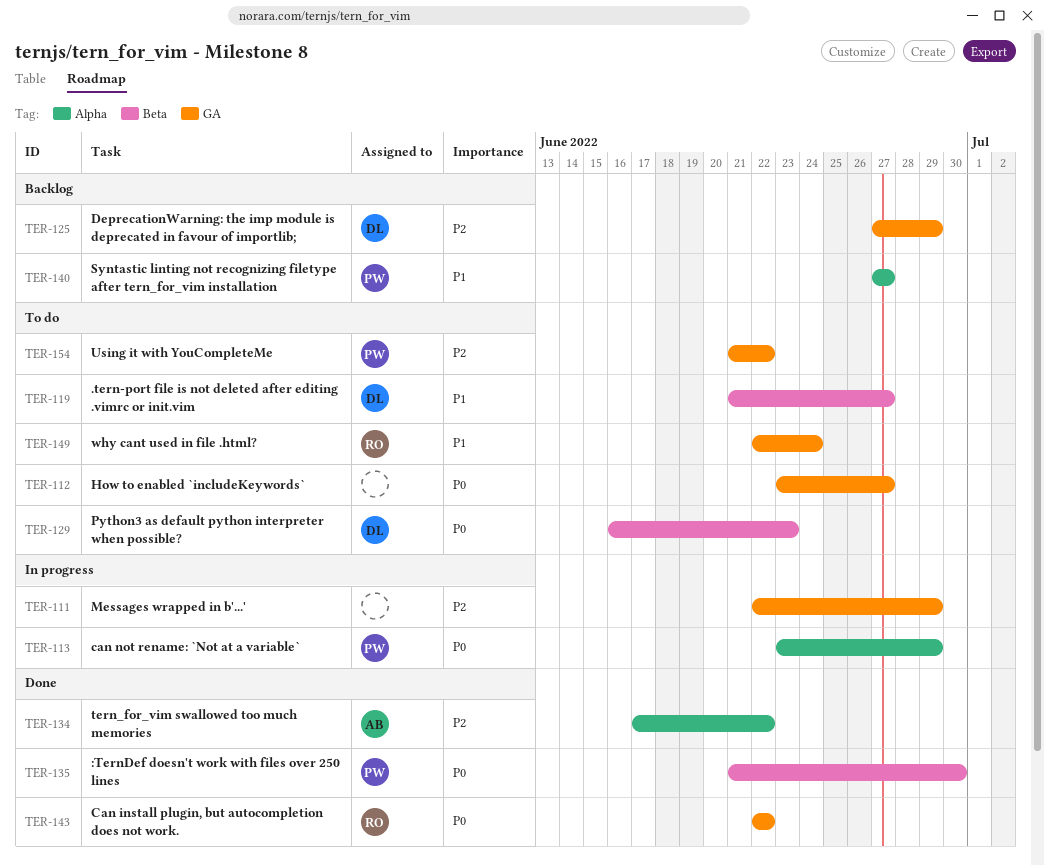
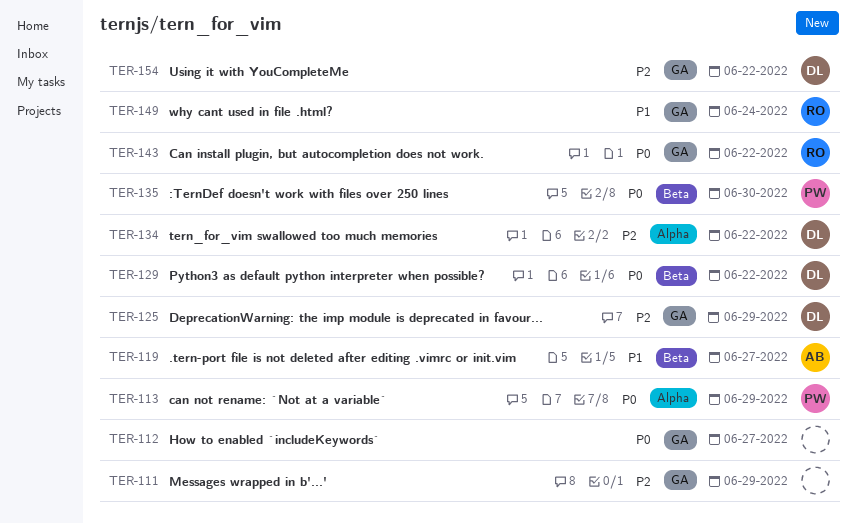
TER-119, owner: DL -> AB
TER-129, due: Jun 23 -> Jun 22
TER-134, owner: AB -> DL
TER-140: present -> none
TER-154, owner: PW -> DL

